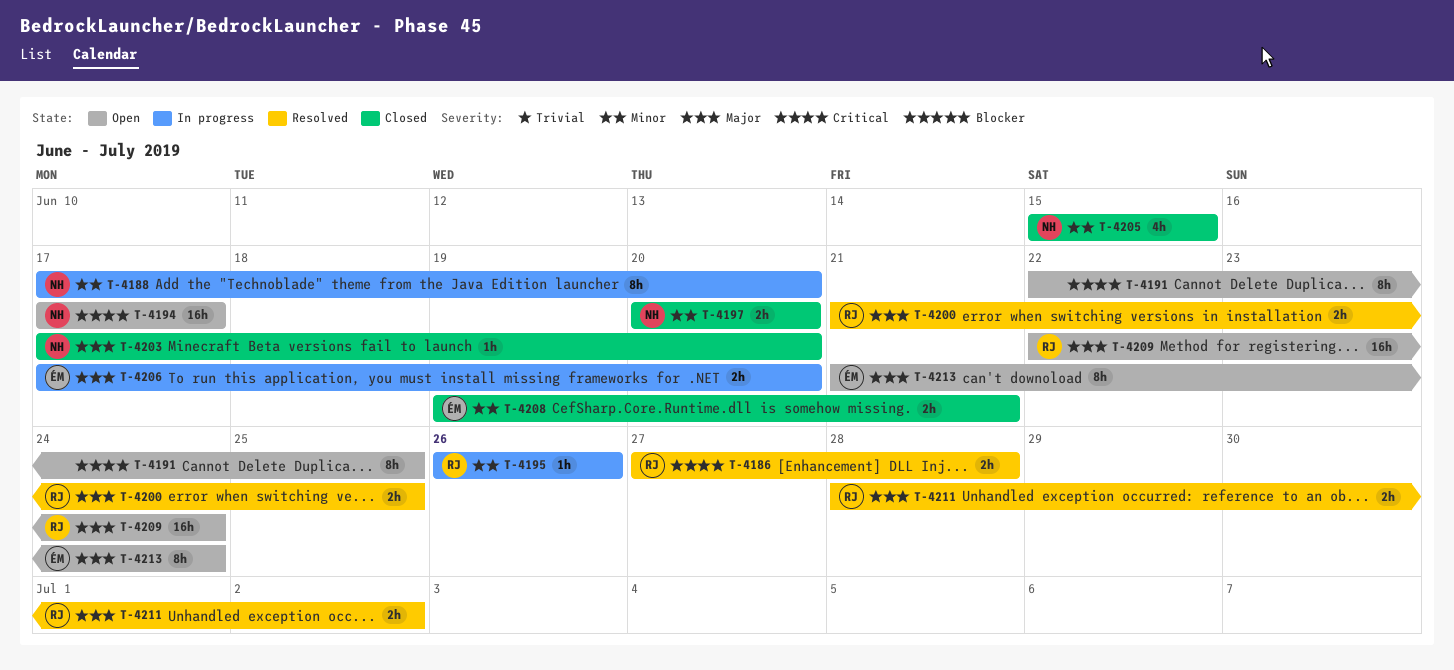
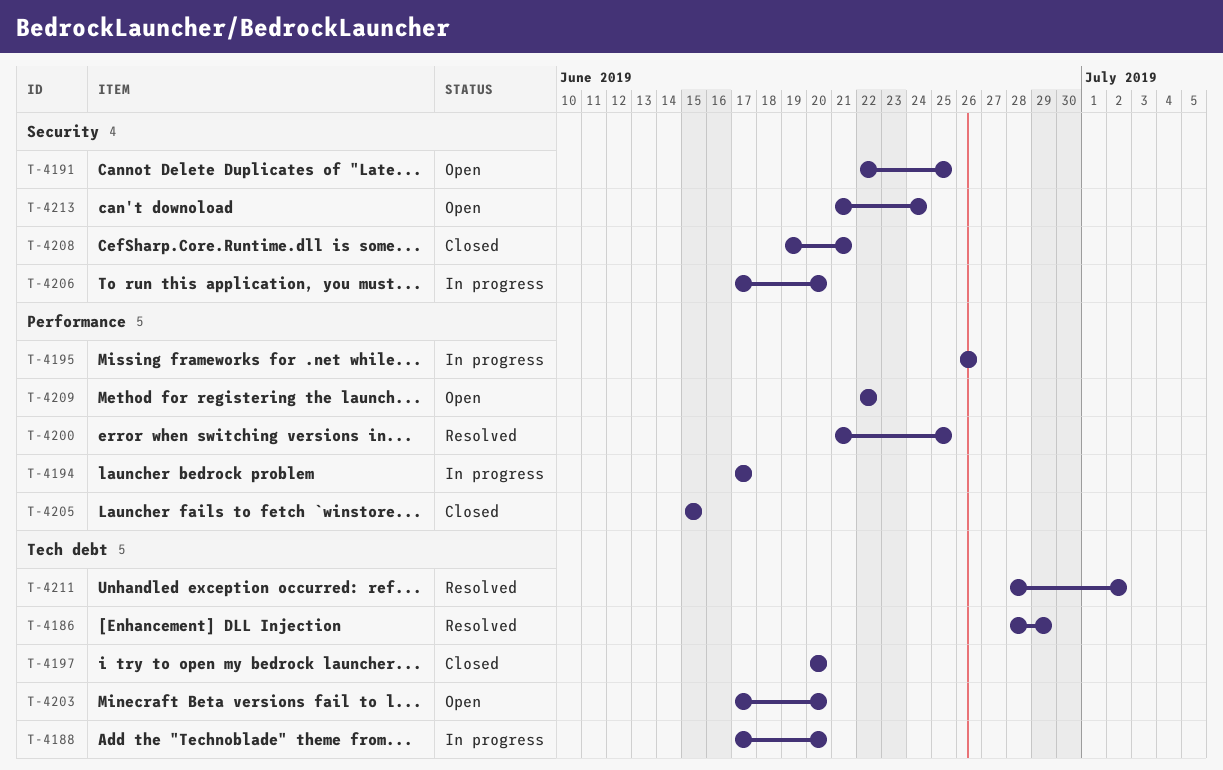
T-4186, start: Jun 27 -> Jun 28
T-4186, due: Jun 28 -> Jun 29
T-4194, status: Open -> In progress
T-4203, status: Closed -> Open
T-4209, due: Jun 24 -> Jun 22

